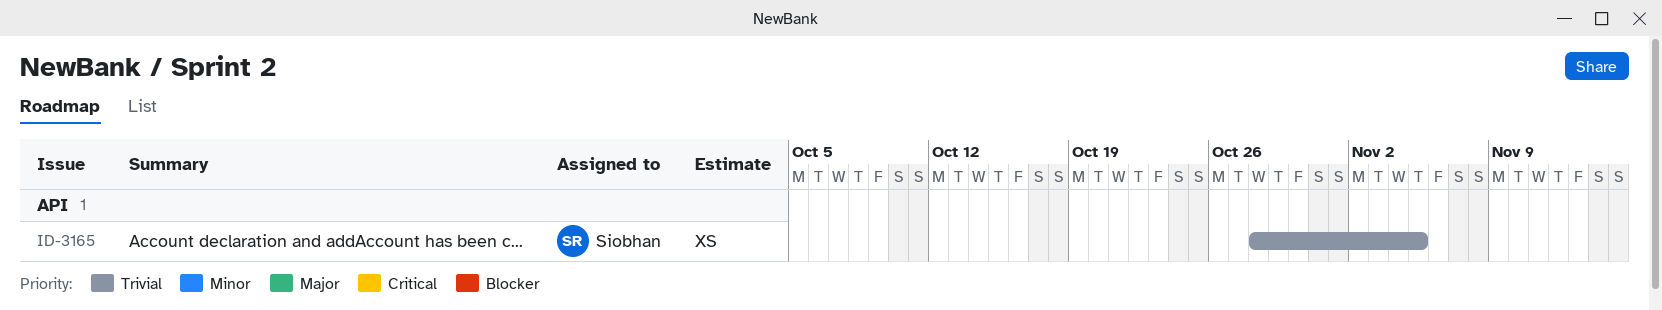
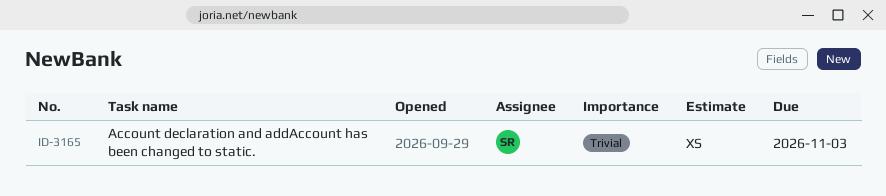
ID-3165, due: Nov 5 -> Nov 3

